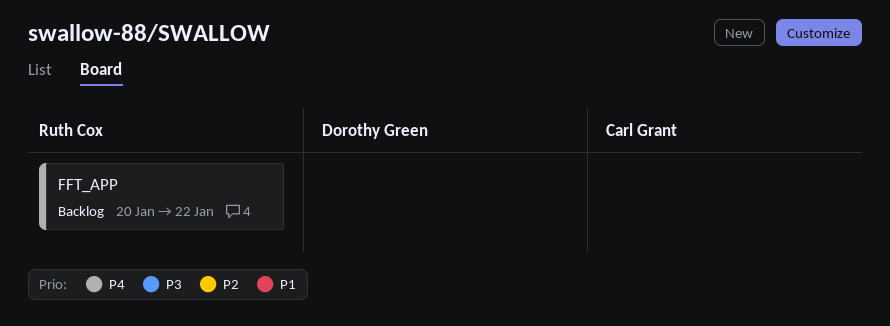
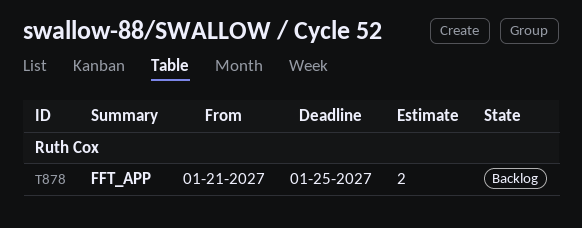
FFT_APP, start: Jan 20 -> Jan 21
FFT_APP, due: Jan 22 -> Jan 25

